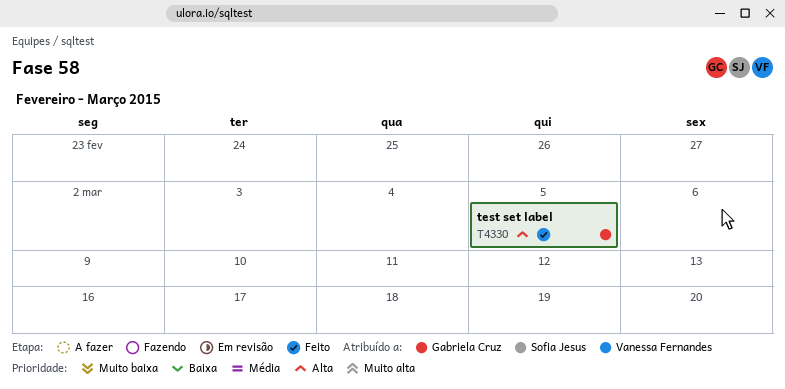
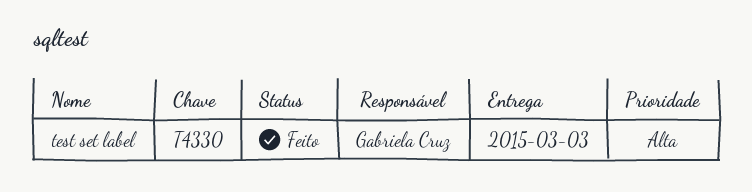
T4330, due: Mar 5 -> Mar 3

